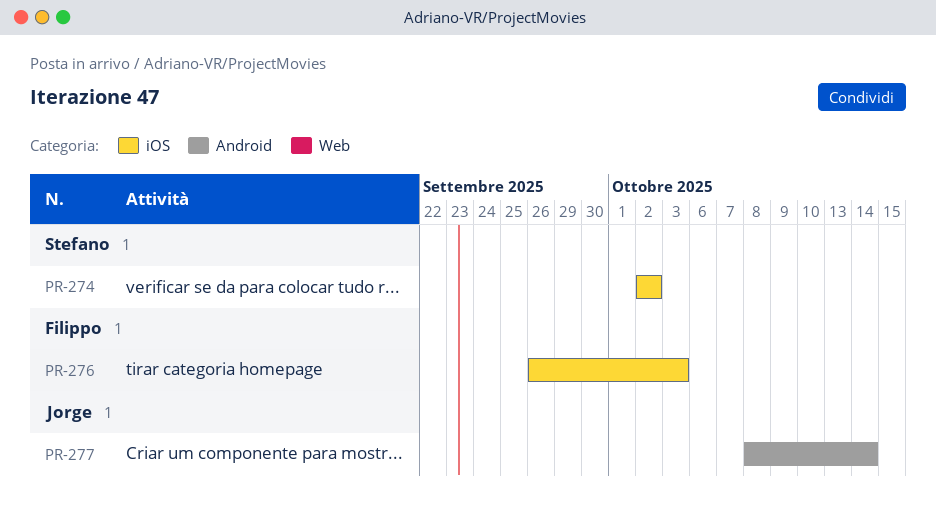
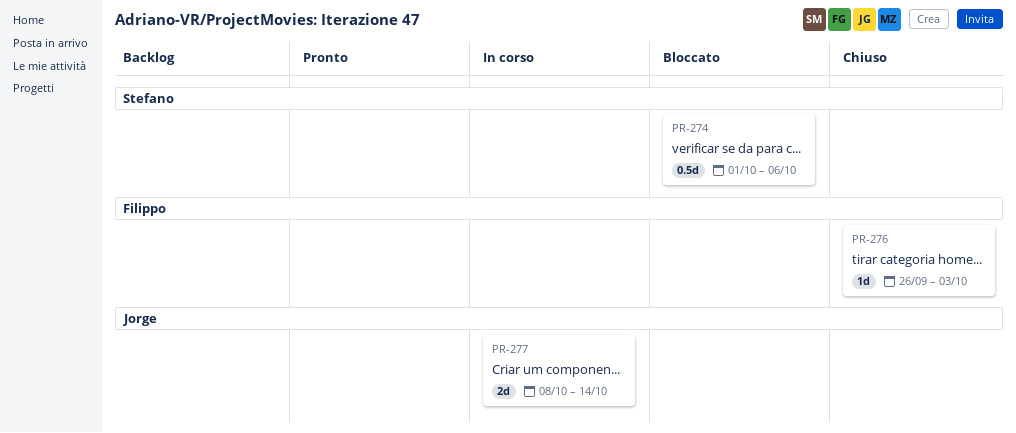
PR-274, start: Oct 2 -> Oct 1
PR-274, due: Oct 2 -> Oct 6

